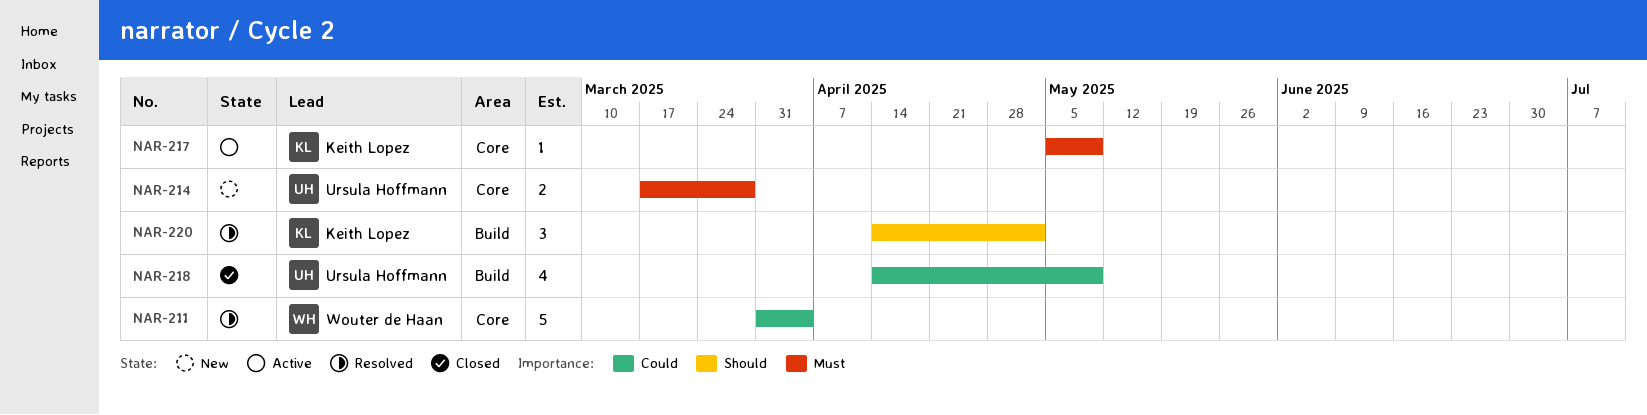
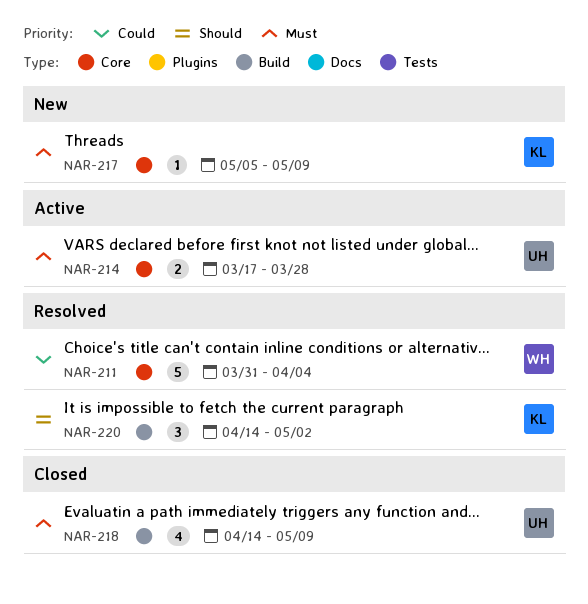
NAR-214, status: New -> Active
NAR-217, status: Active -> New
NAR-218, priority: Could -> Must

